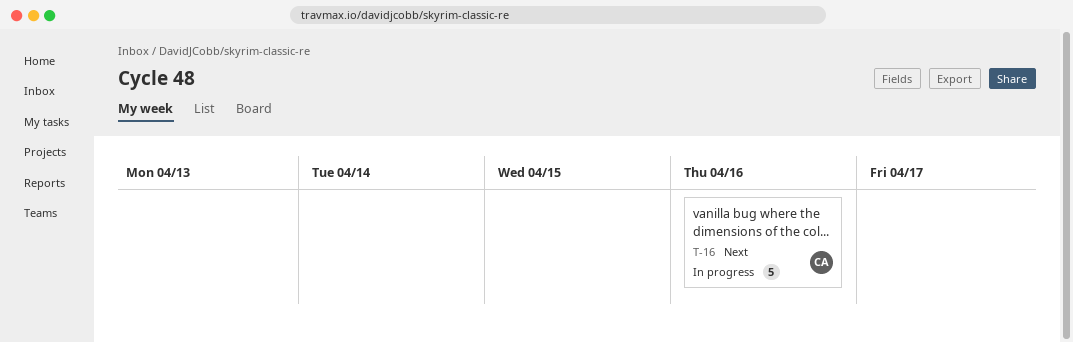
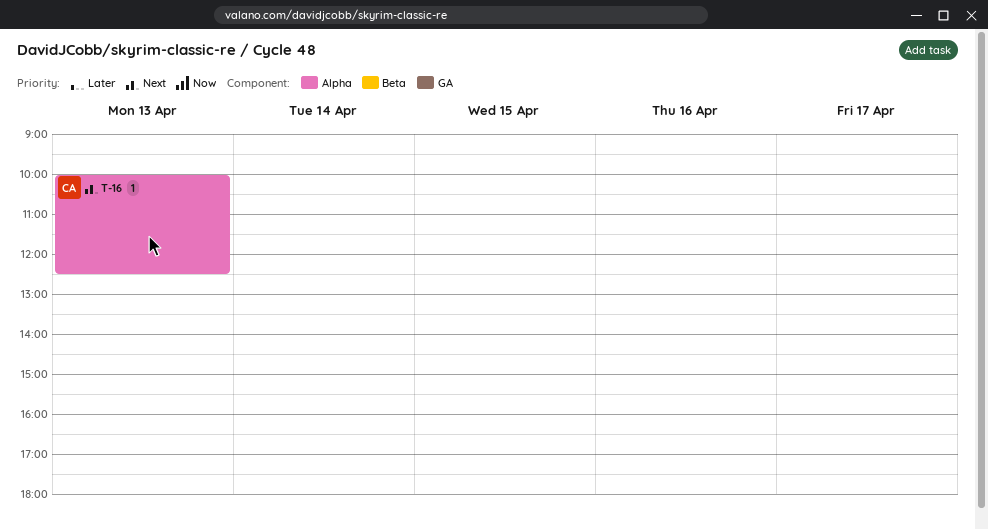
T-16, estimate: 5 -> 1
T-16, day: Apr 16 -> Apr 13

